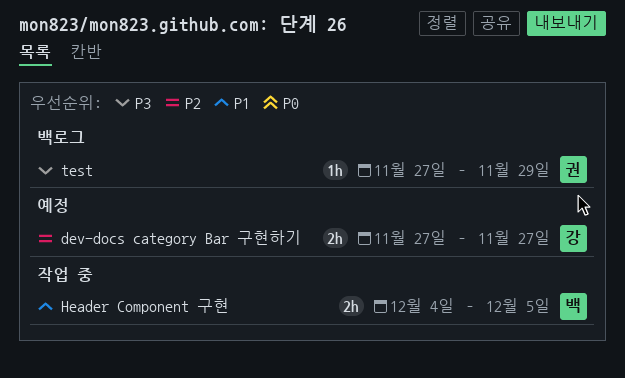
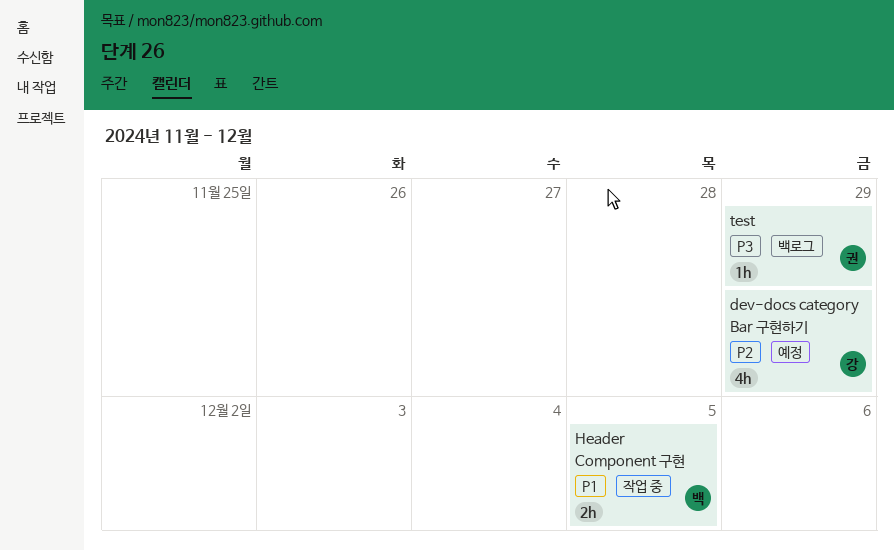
dev-docs category Bar 구현하기, estimate: 2h -> 4h
dev-docs category Bar 구현하기, due: Nov 27 -> Nov 29

